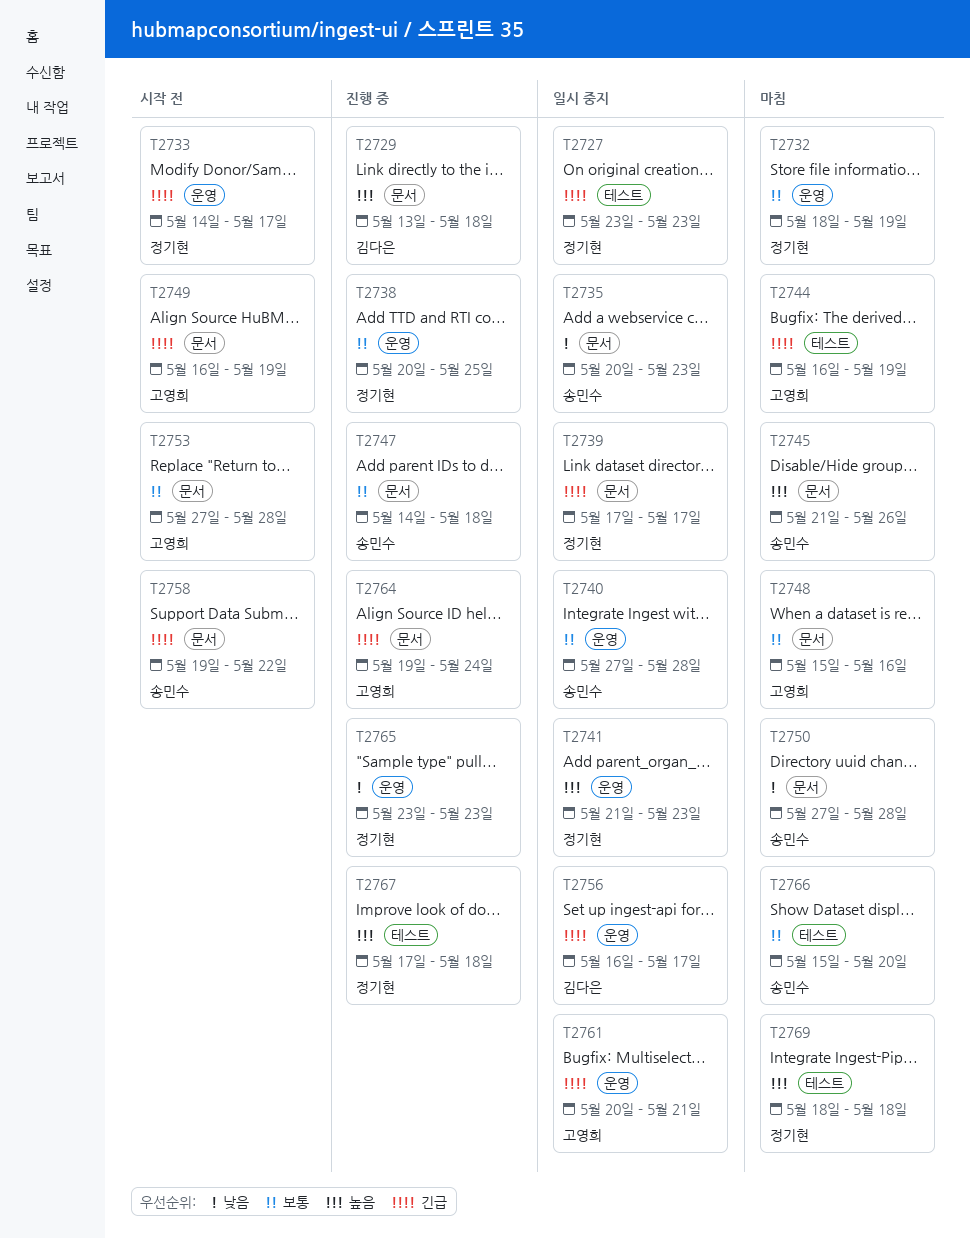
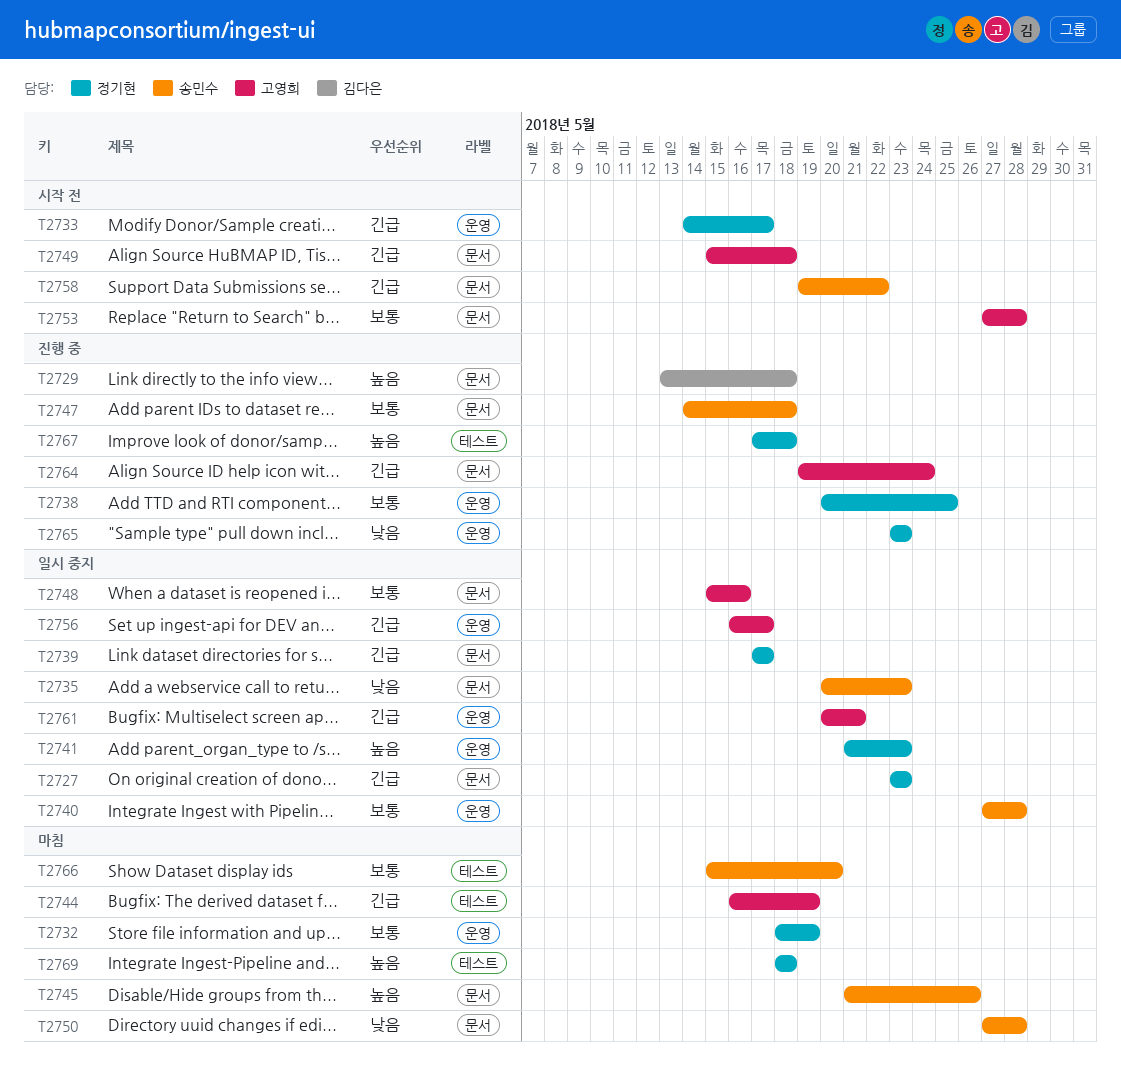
T2727, label: 테스트 -> 문서
T2748, status: 마침 -> 일시 중지
T2749, start: May 16 -> May 15
T2749, due: May 19 -> May 18
T2756, owner: 김다은 -> 고영희

